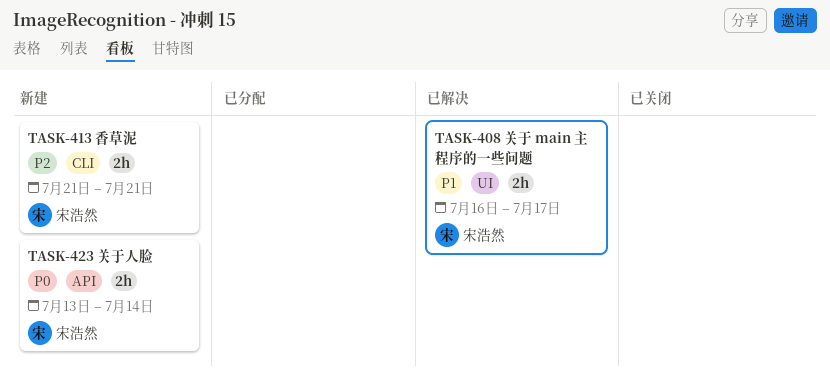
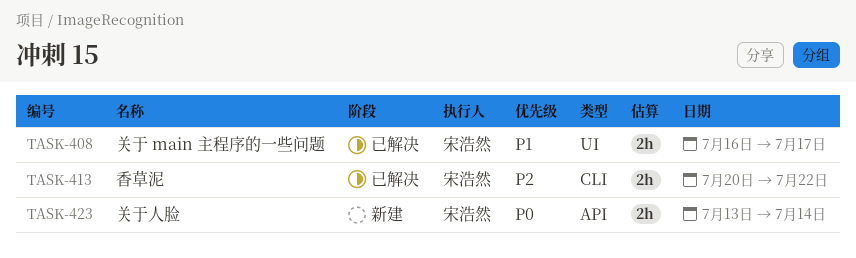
TASK-413, status: 新建 -> 已解决
TASK-413, start: Jul 21 -> Jul 20
TASK-413, due: Jul 21 -> Jul 22

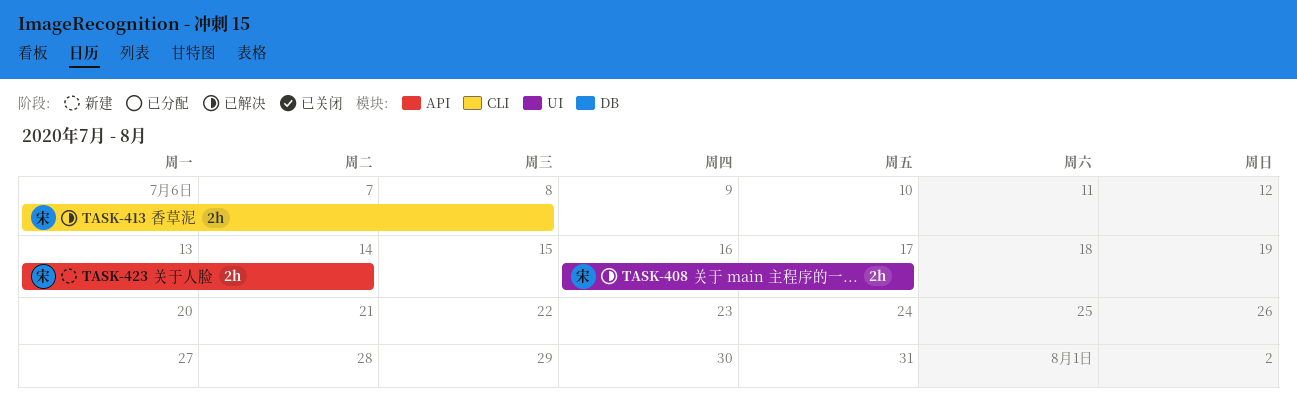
TASK-413, start: Jul 20 -> Jul 6
TASK-413, due: Jul 22 -> Jul 8

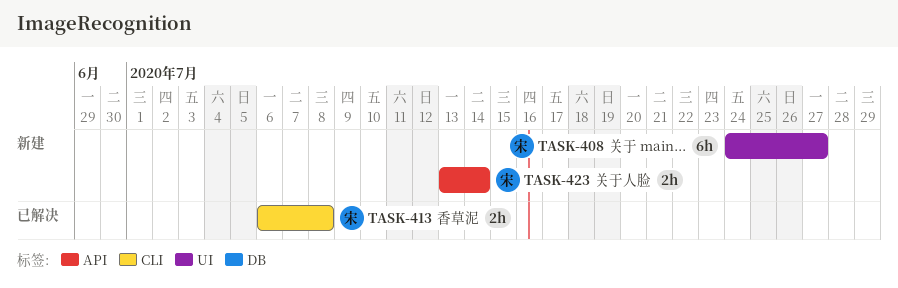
TASK-408, status: 已解决 -> 新建
TASK-408, estimate: 2h -> 6h
TASK-408, start: Jul 16 -> Jul 24
TASK-408, due: Jul 17 -> Jul 27

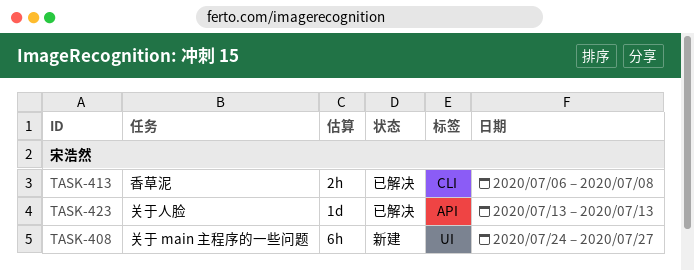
TASK-423, status: 新建 -> 已解决
TASK-423, estimate: 2h -> 1d
TASK-423, due: Jul 14 -> Jul 13

